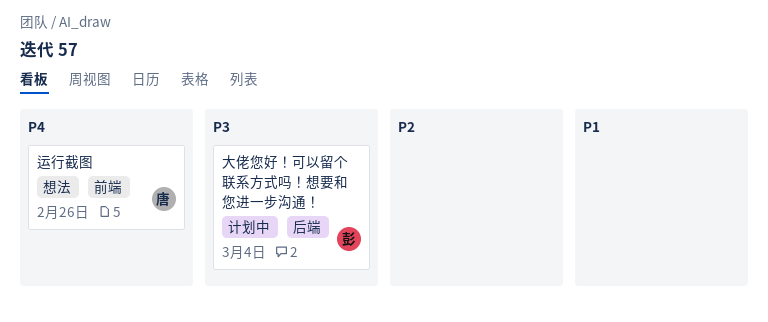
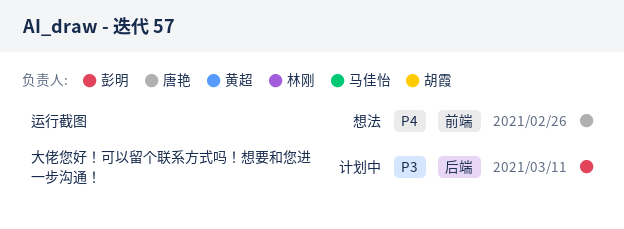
大佬您好！可以留个联系方式吗！想要和您进一步沟通！, due: Mar 4 -> Mar 11

